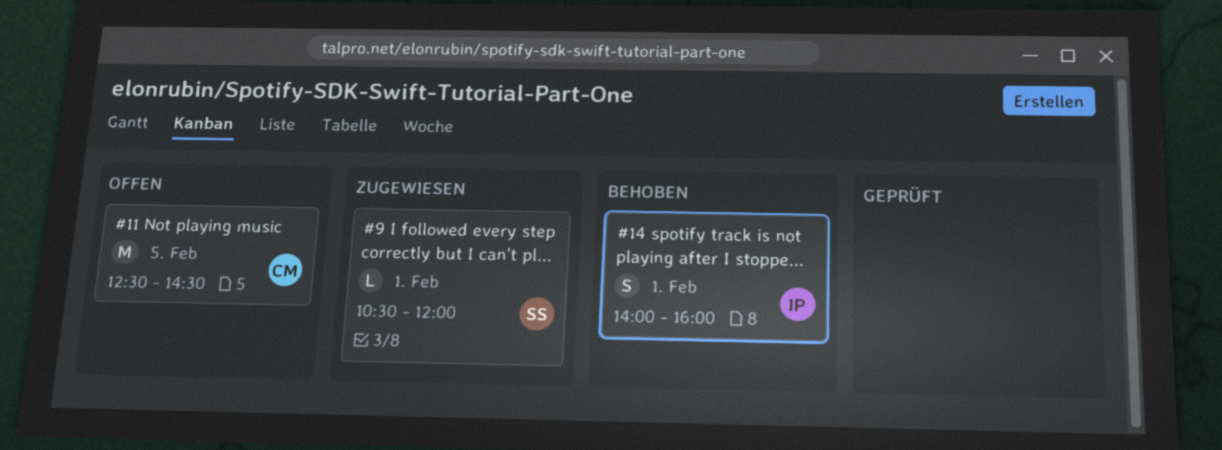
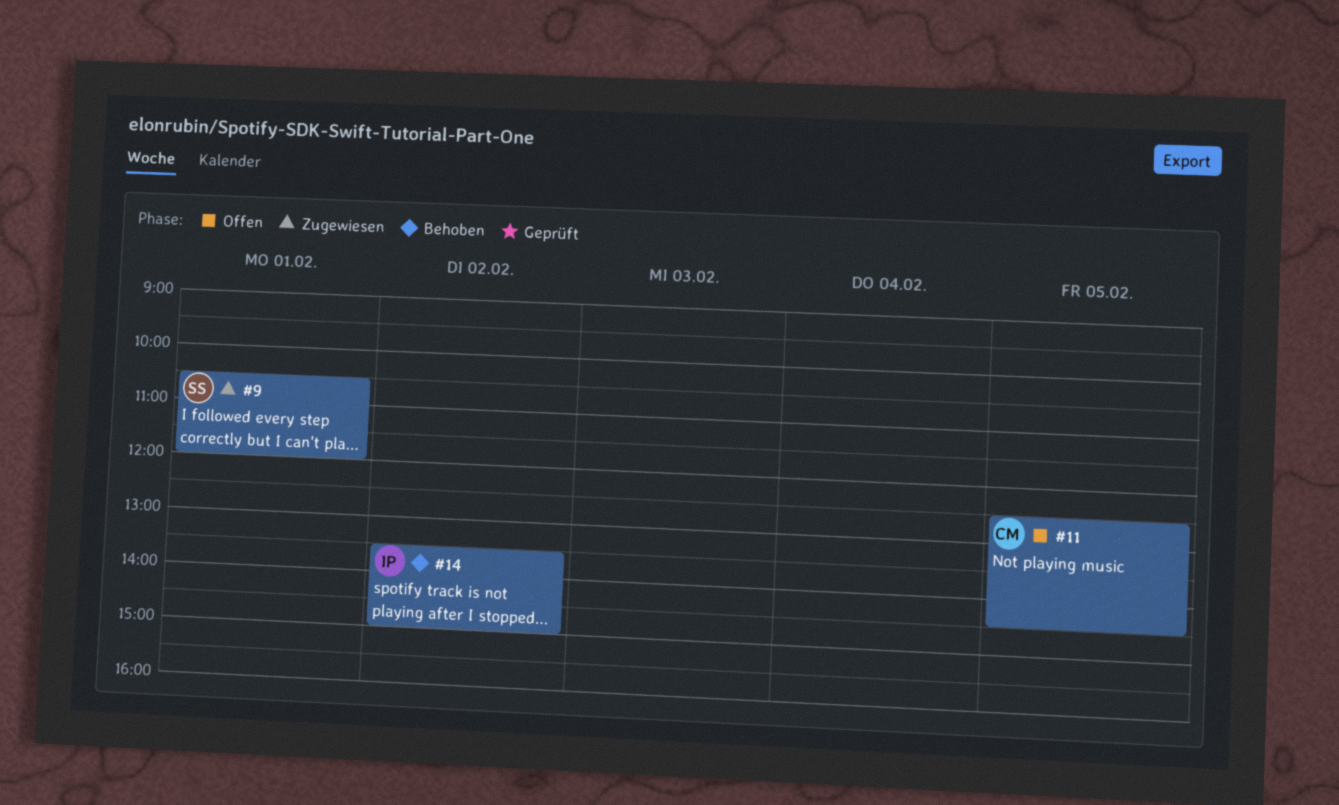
#14, day: Feb 1 -> Feb 2
#14, begins: 14:00 -> 13:30
#14, ends: 16:00 -> 15:00

